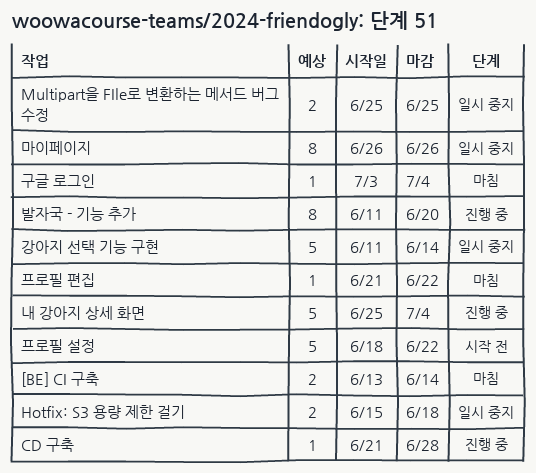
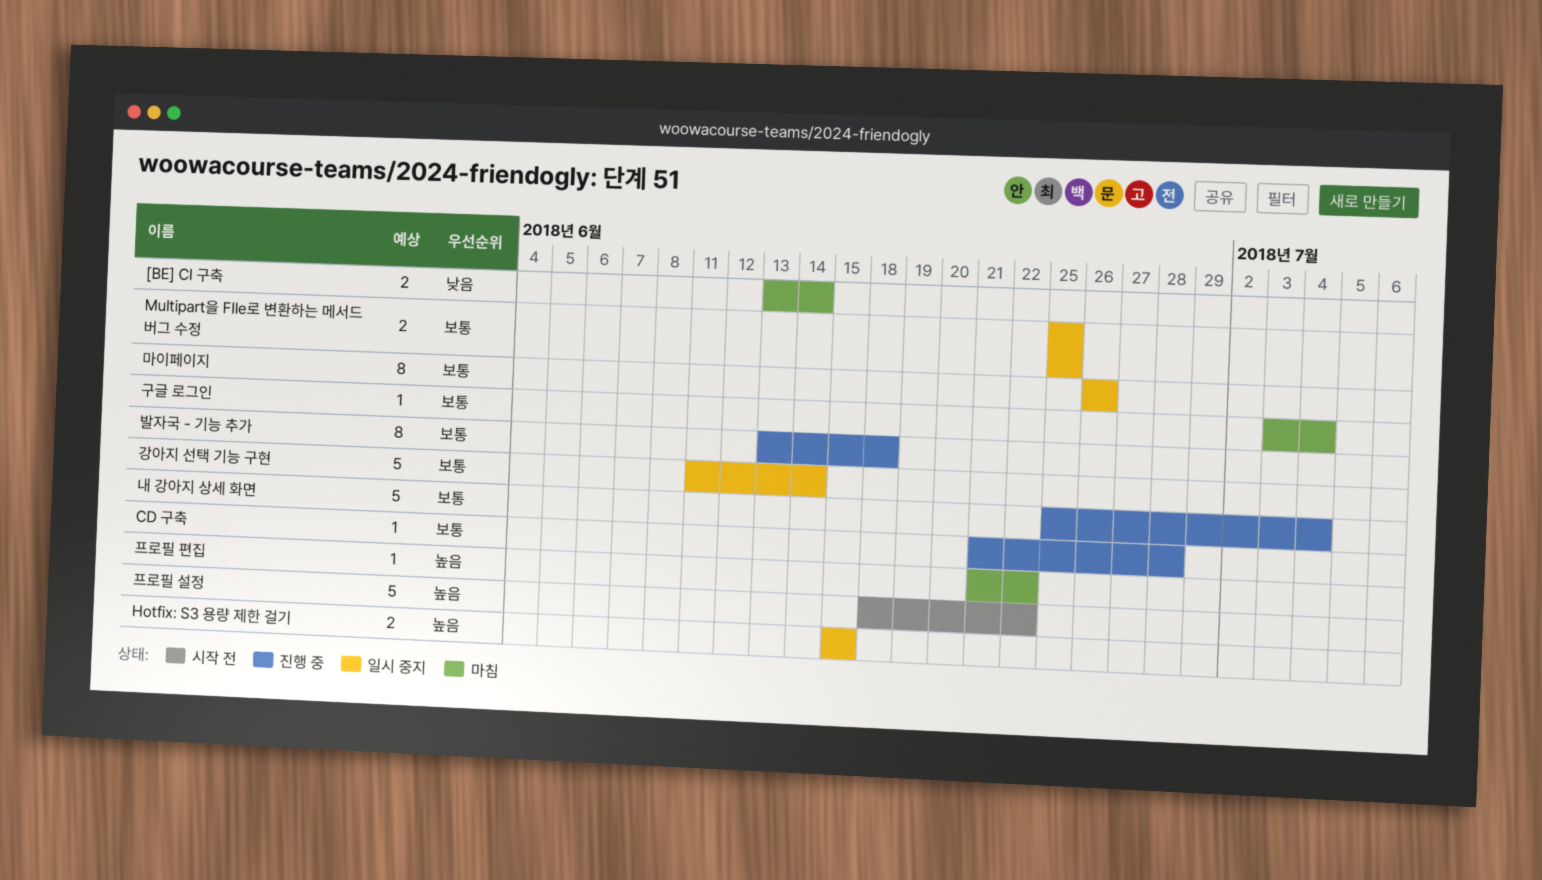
Hotfix: S3 용량 제한 걸기, due: Jun 18 -> Jun 15
발자국 - 기능 추가, start: Jun 11 -> Jun 13
발자국 - 기능 추가, due: Jun 20 -> Jun 18

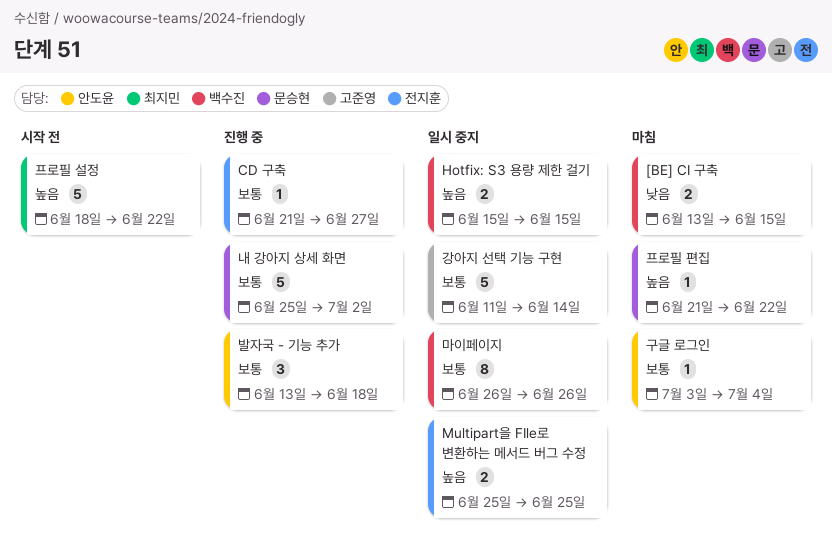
[BE] CI 구축, due: Jun 14 -> Jun 15
CD 구축, due: Jun 28 -> Jun 27
Multipart을 FIle로 변환하는 메서드 버그 수정, priority: 보통 -> 높음
내 강아지 상세 화면, due: Jul 4 -> Jul 2
발자국 - 기능 추가, estimate: 8 -> 3

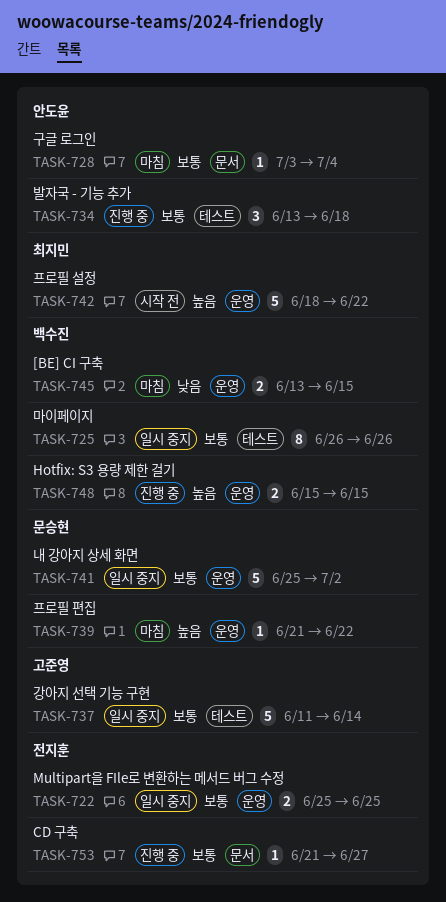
Hotfix: S3 용량 제한 걸기, status: 일시 중지 -> 진행 중
Multipart을 FIle로 변환하는 메서드 버그 수정, priority: 높음 -> 보통
내 강아지 상세 화면, status: 진행 중 -> 일시 중지

